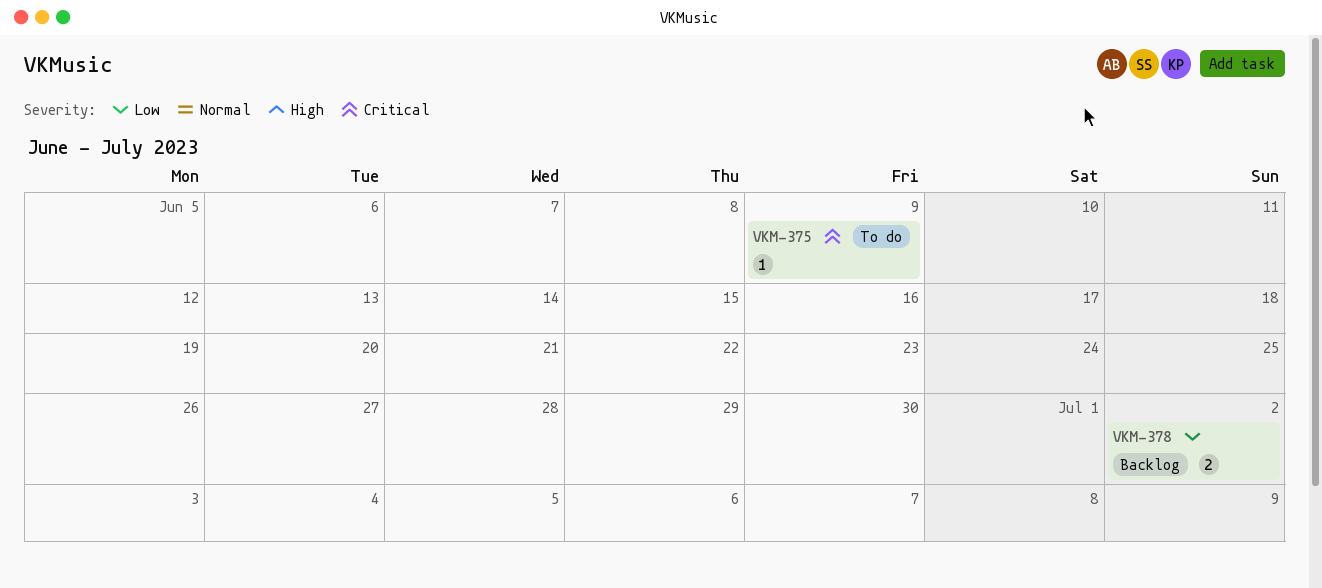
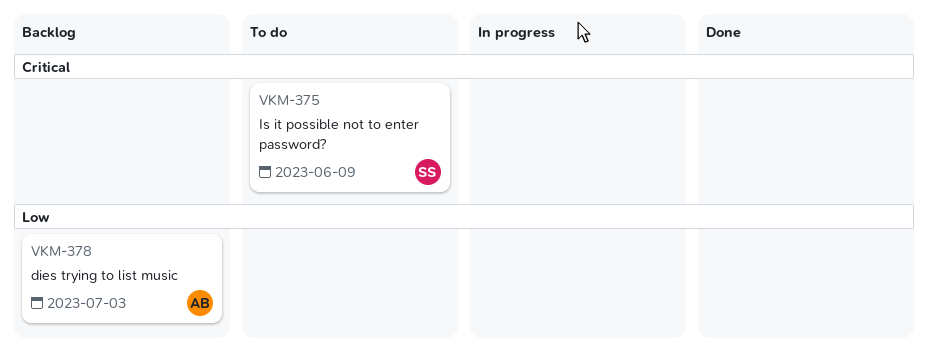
VKM-378, due: Jul 2 -> Jul 3

